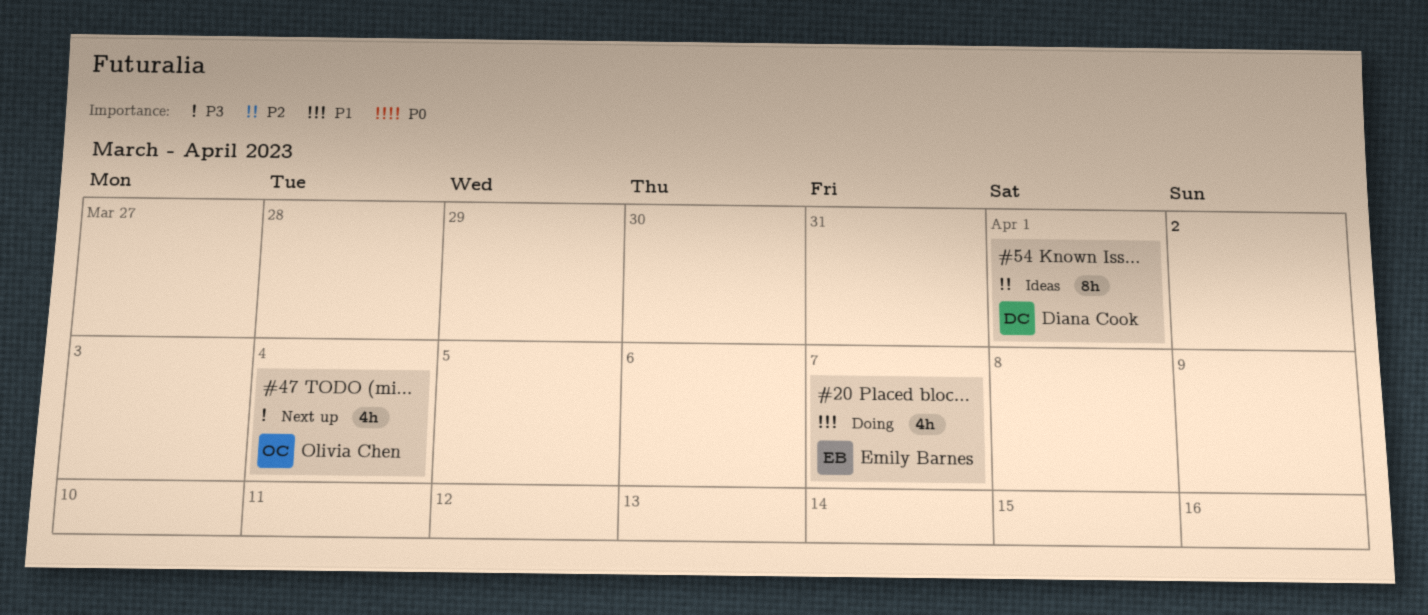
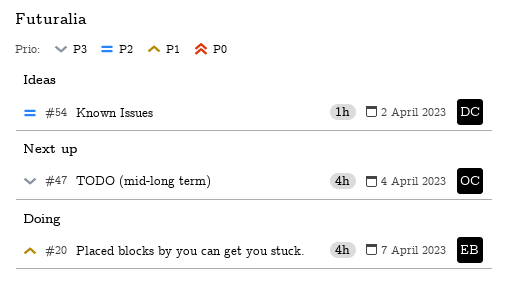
#54, estimate: 8h -> 1h
#54, due: Apr 1 -> Apr 2

